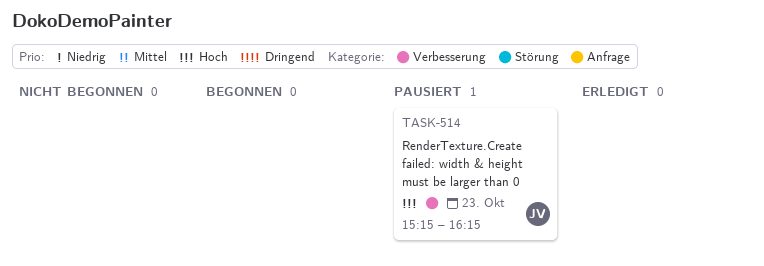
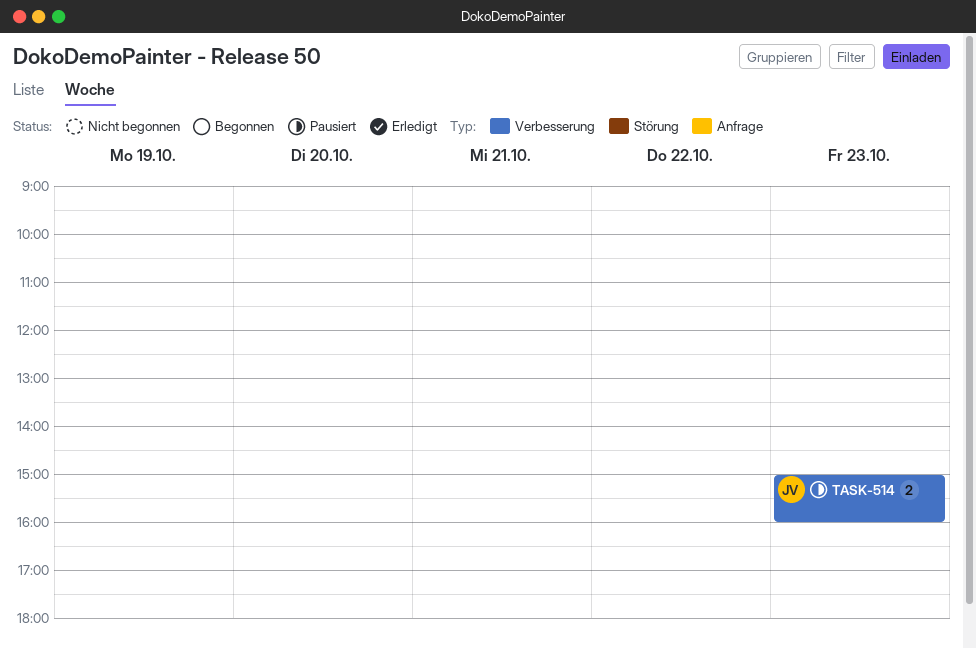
TASK-514, begins: 15:15 -> 15:00
TASK-514, ends: 16:15 -> 16:00

